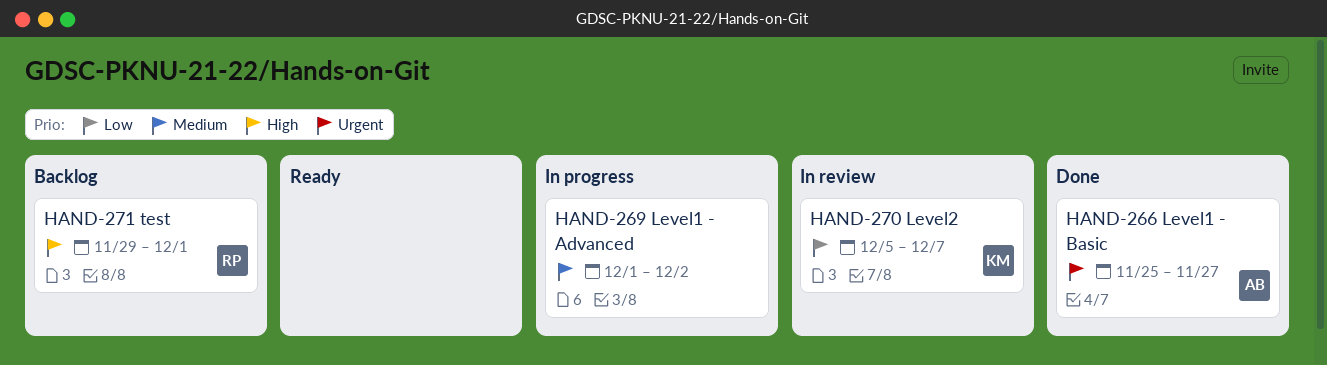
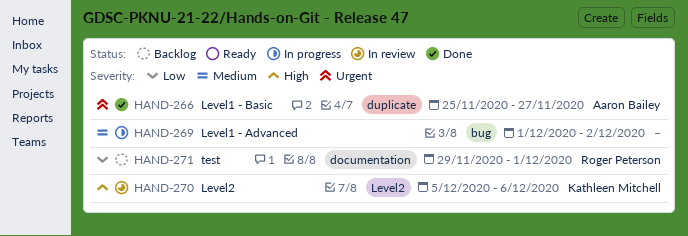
HAND-270, priority: Low -> High
HAND-270, due: Dec 7 -> Dec 6
HAND-271, priority: High -> Low

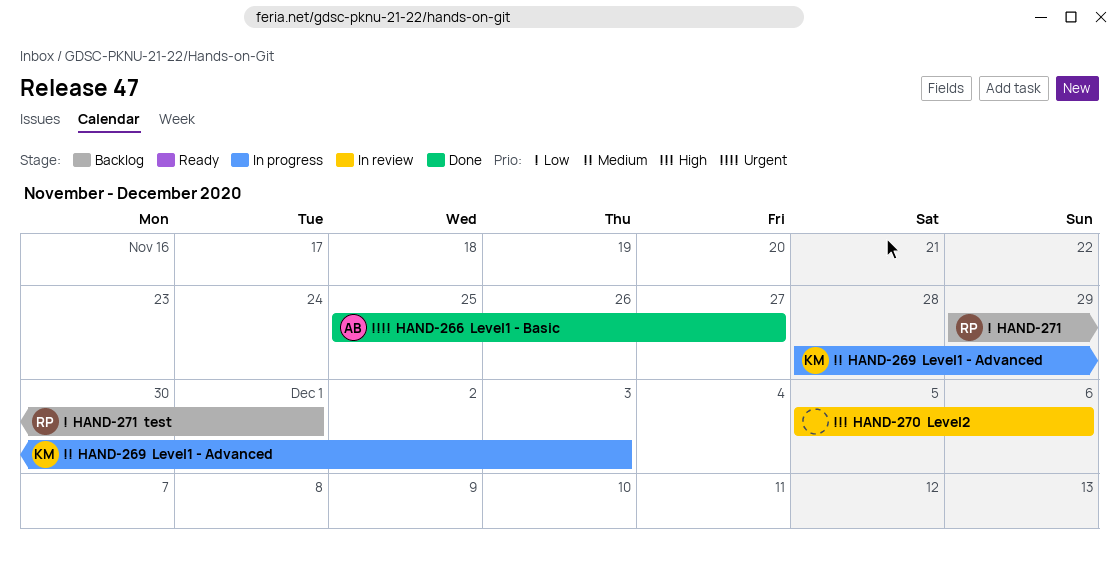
HAND-269, owner: none -> Kathleen Mitchell
HAND-269, start: Dec 1 -> Nov 28
HAND-269, due: Dec 2 -> Dec 3
HAND-270, owner: Kathleen Mitchell -> none

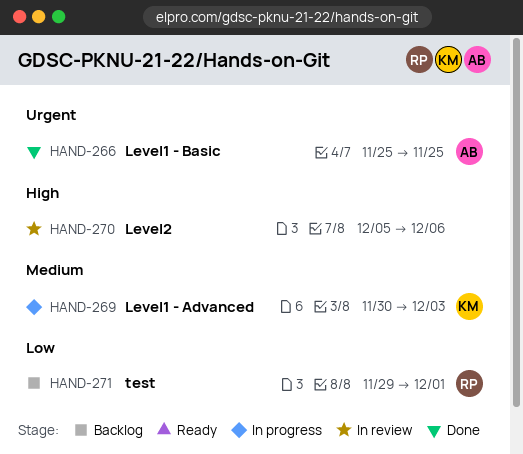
HAND-266, due: Nov 27 -> Nov 25
HAND-269, start: Nov 28 -> Nov 30

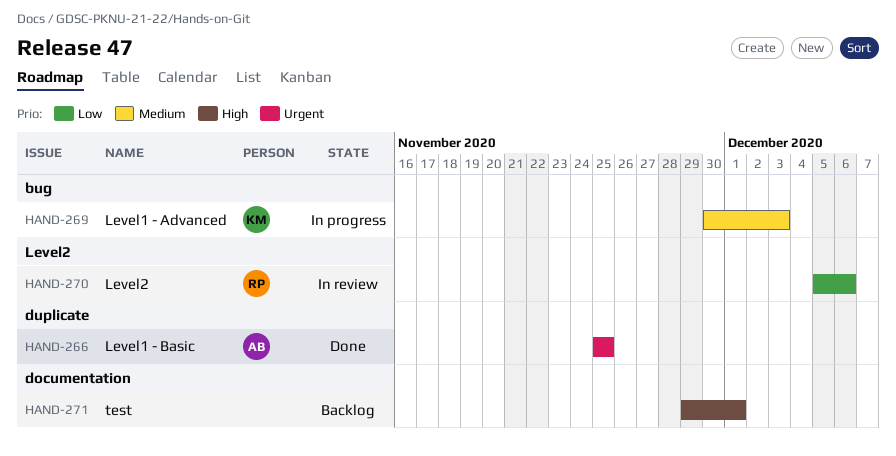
HAND-270, owner: none -> RP
HAND-270, priority: High -> Low
HAND-271, owner: RP -> none
HAND-271, priority: Low -> High

